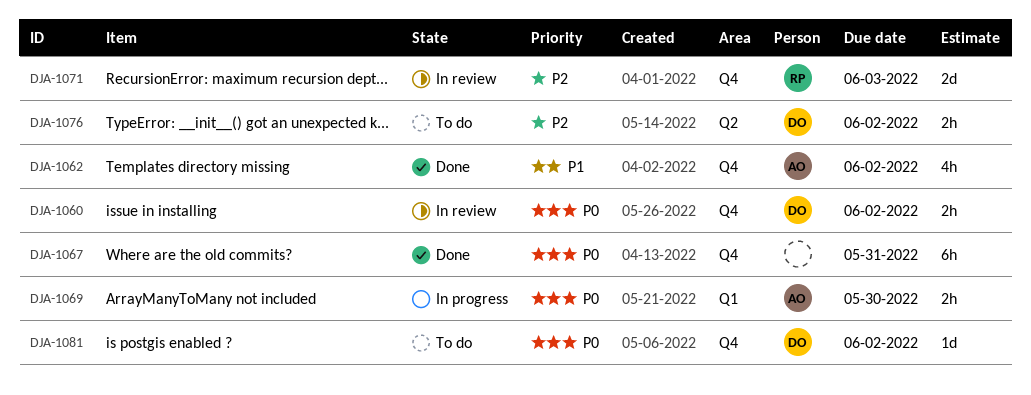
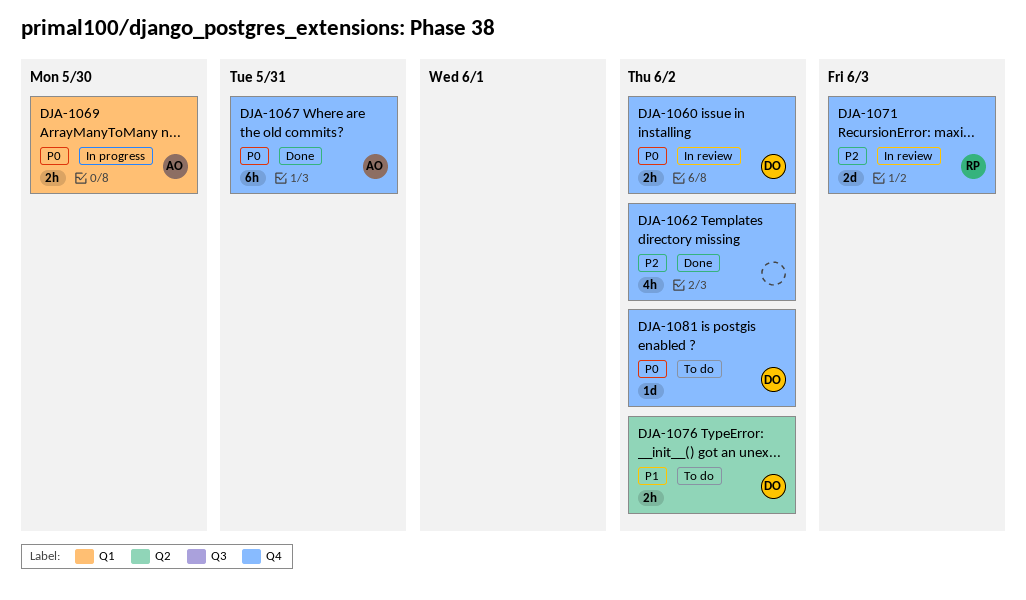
DJA-1062, owner: AO -> none
DJA-1062, priority: P1 -> P2
DJA-1067, owner: none -> AO
DJA-1076, priority: P2 -> P1

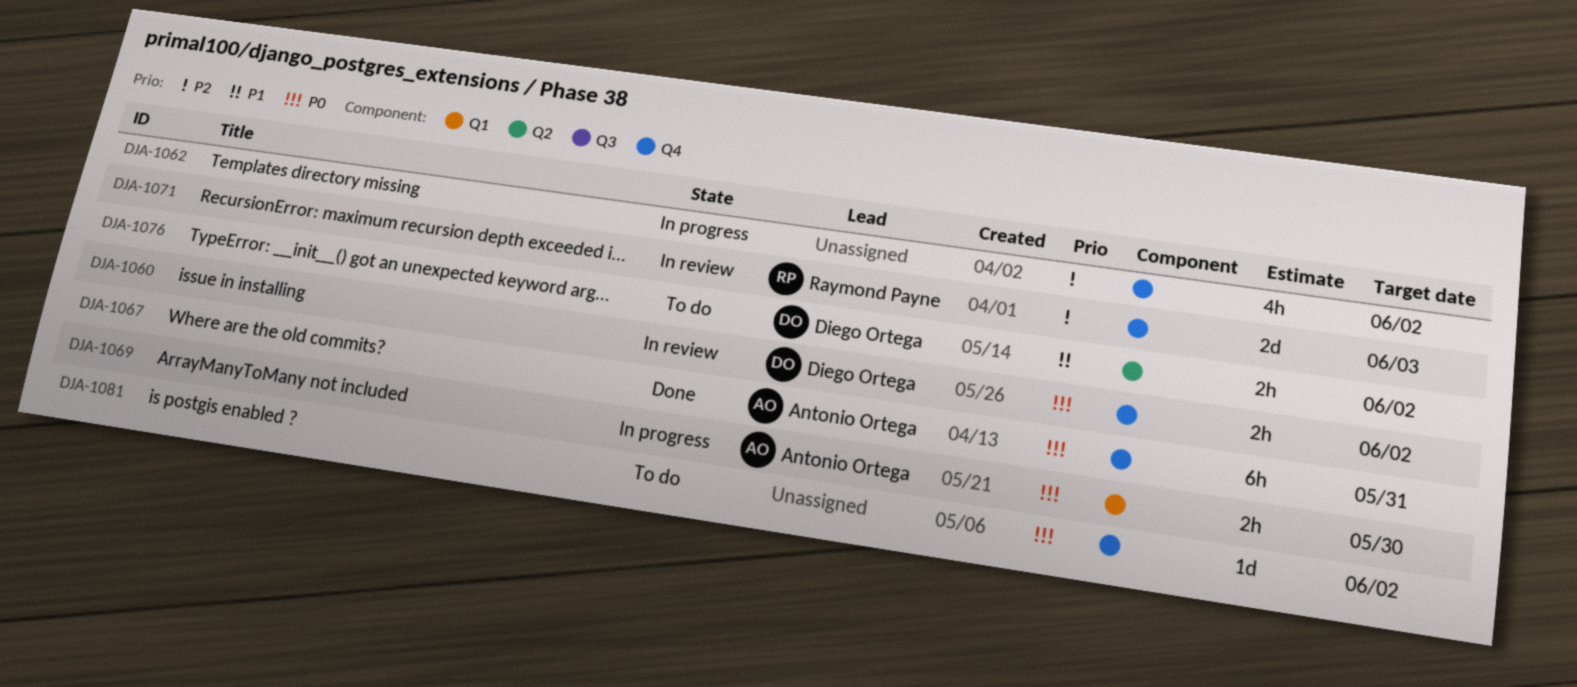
DJA-1062, status: Done -> In progress
DJA-1081, owner: Diego Ortega -> none

